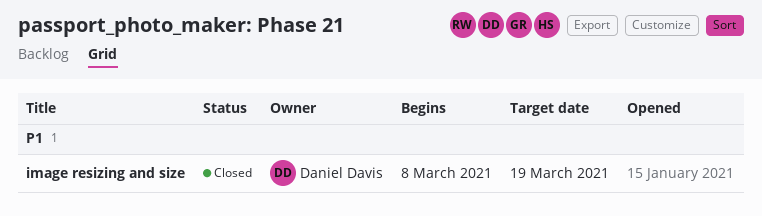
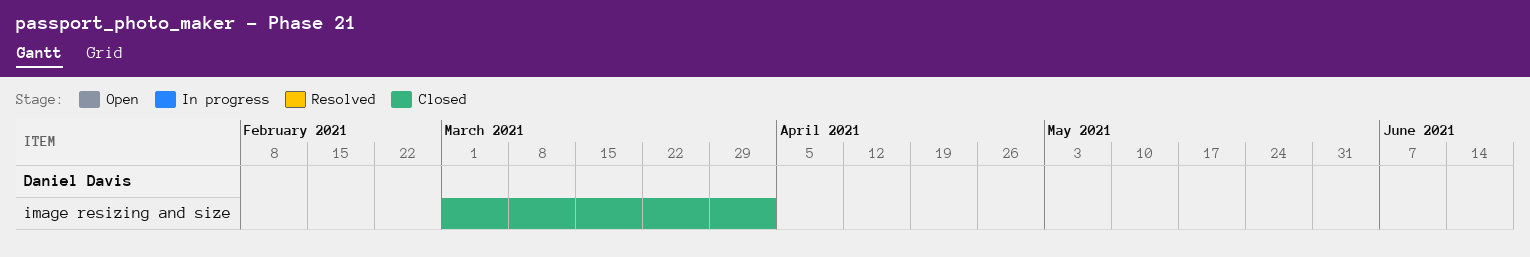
image resizing and size, start: Mar 8 -> Mar 1
image resizing and size, due: Mar 19 -> Apr 2

